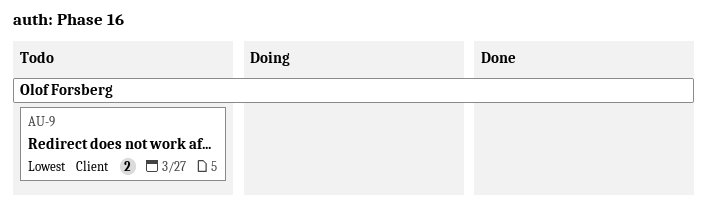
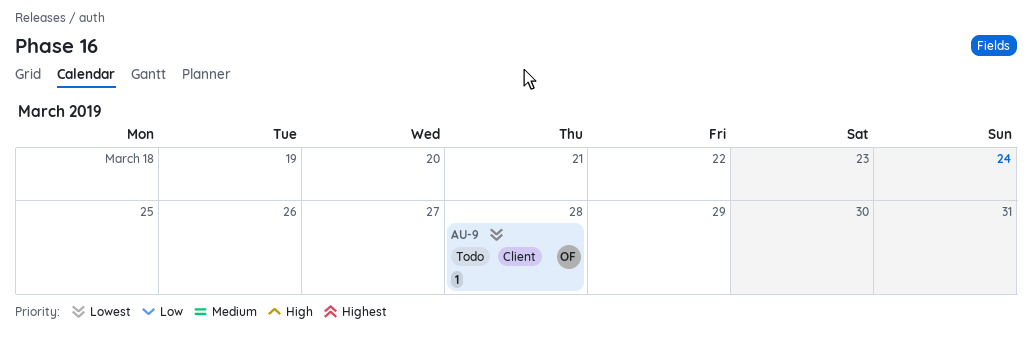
AU-9, estimate: 2 -> 1
AU-9, due: Mar 27 -> Mar 28

